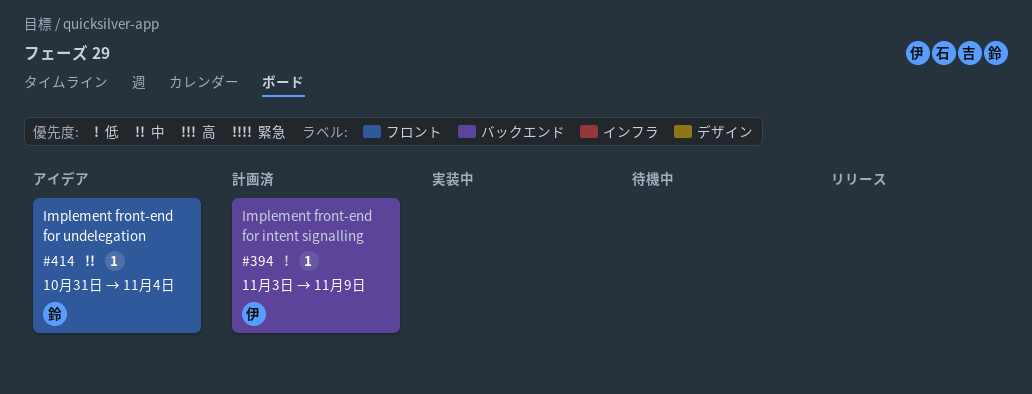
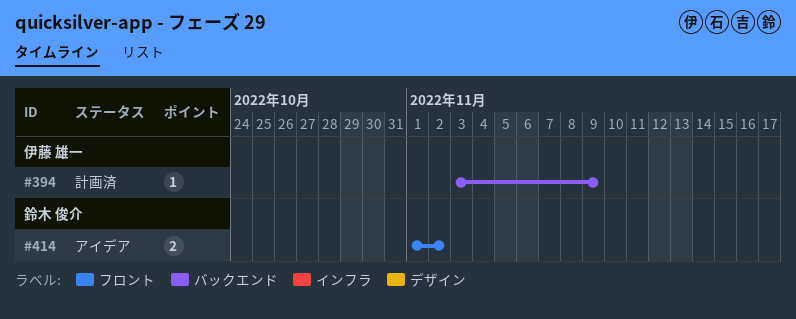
#414, estimate: 1 -> 2
#414, start: Oct 31 -> Nov 1
#414, due: Nov 4 -> Nov 2

